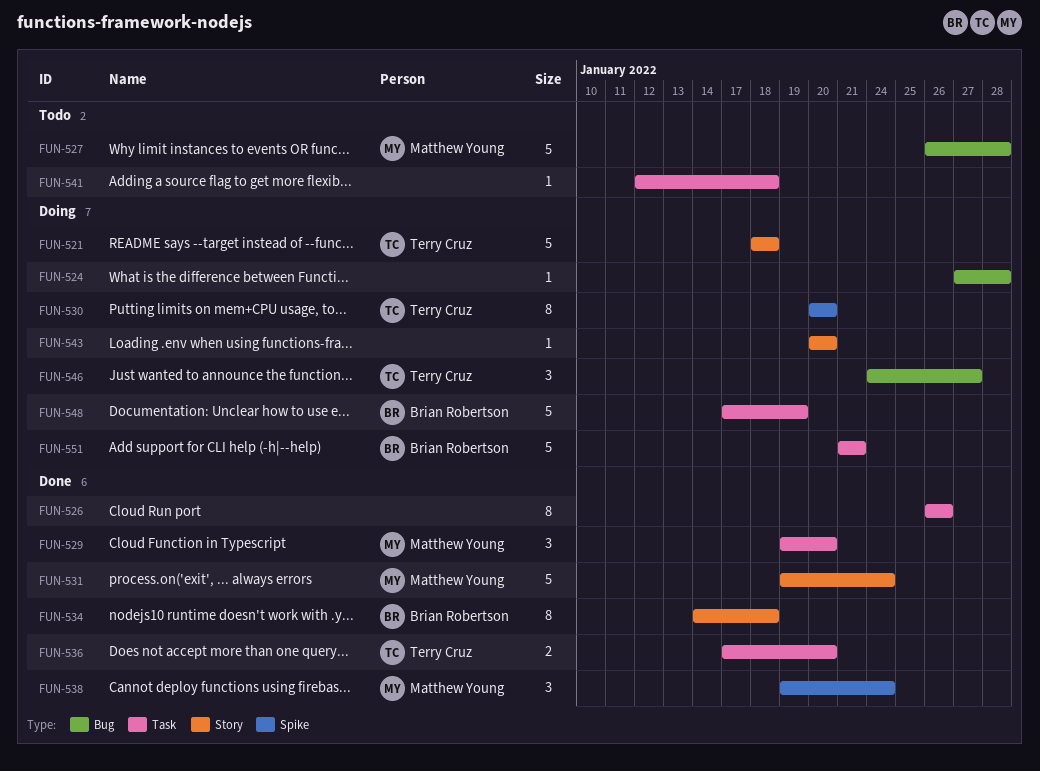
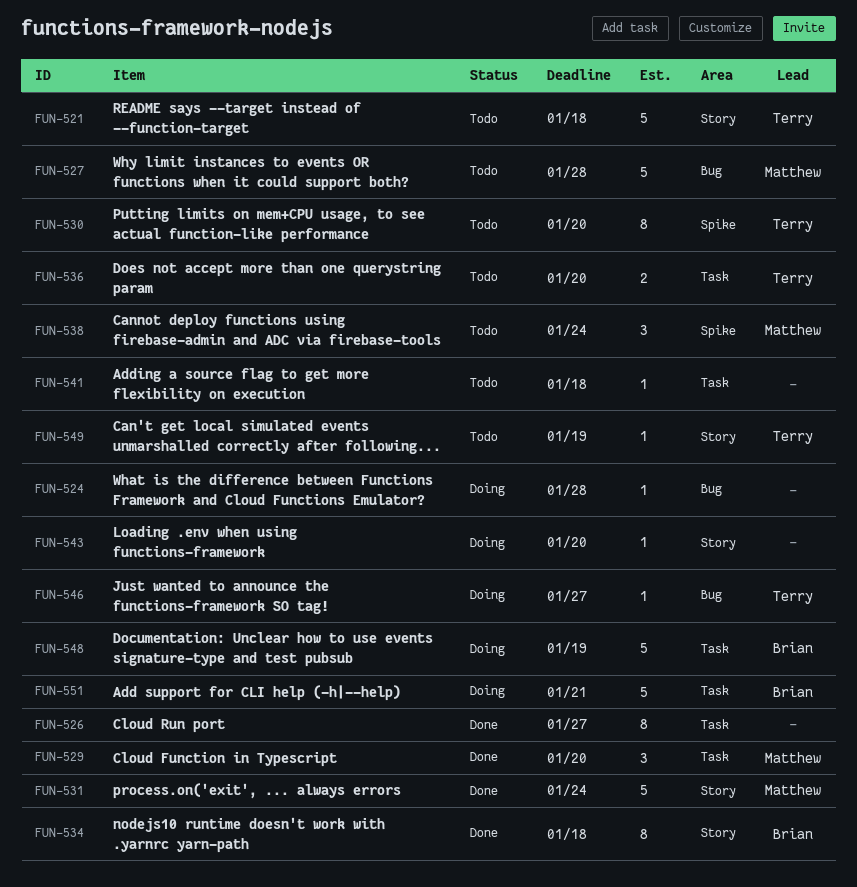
FUN-521, status: Doing -> Todo
FUN-526, due: Jan 26 -> Jan 27
FUN-530, status: Doing -> Todo
FUN-536, status: Done -> Todo
FUN-538, status: Done -> Todo
FUN-546, estimate: 3 -> 1
FUN-549: none -> present

